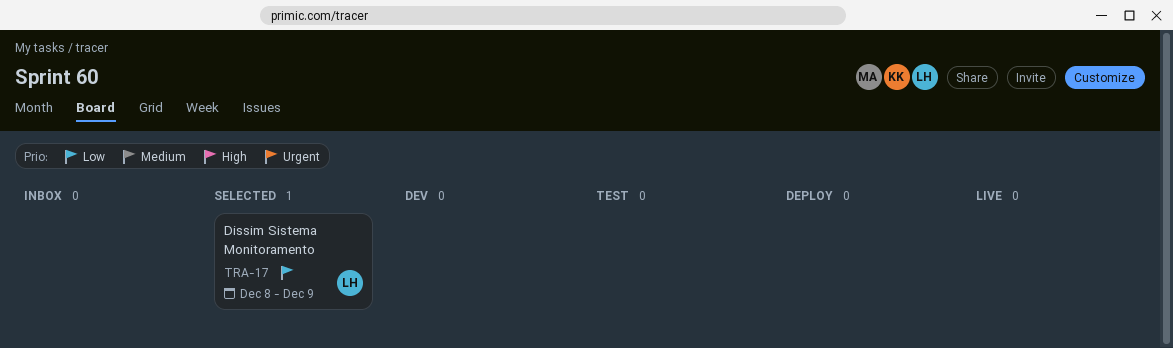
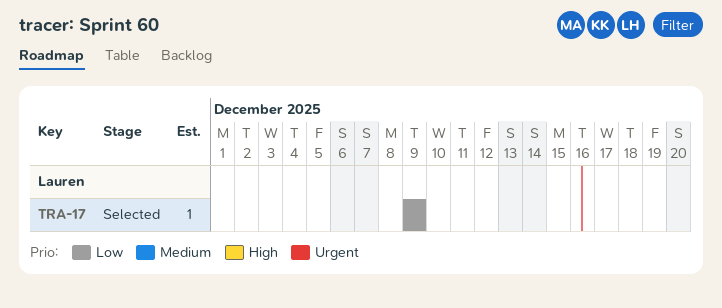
TRA-17, start: Dec 8 -> Dec 9

